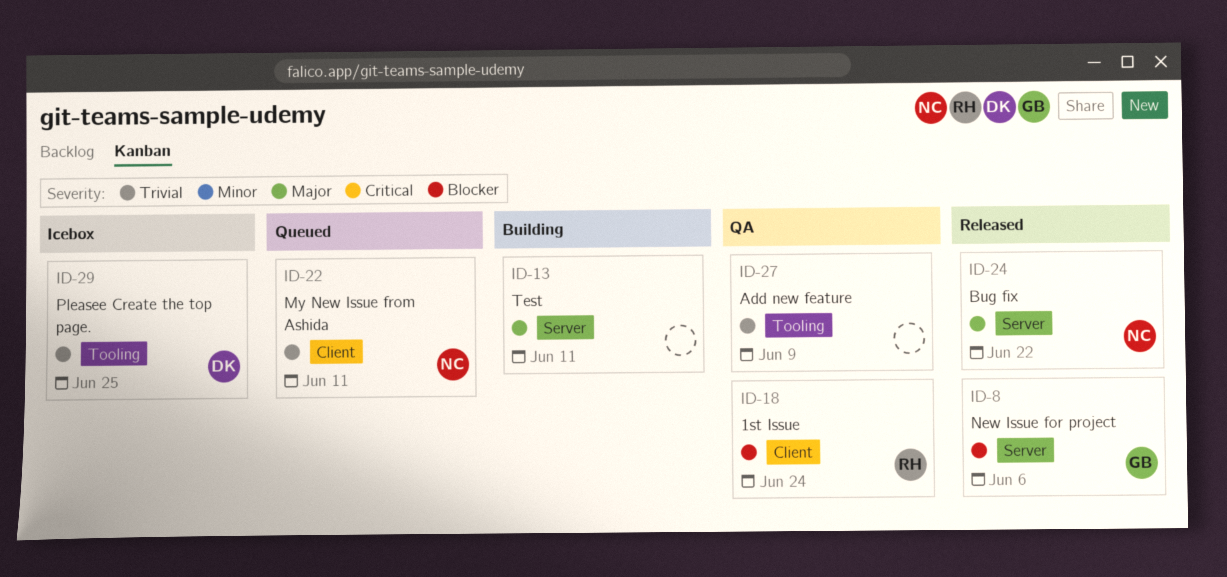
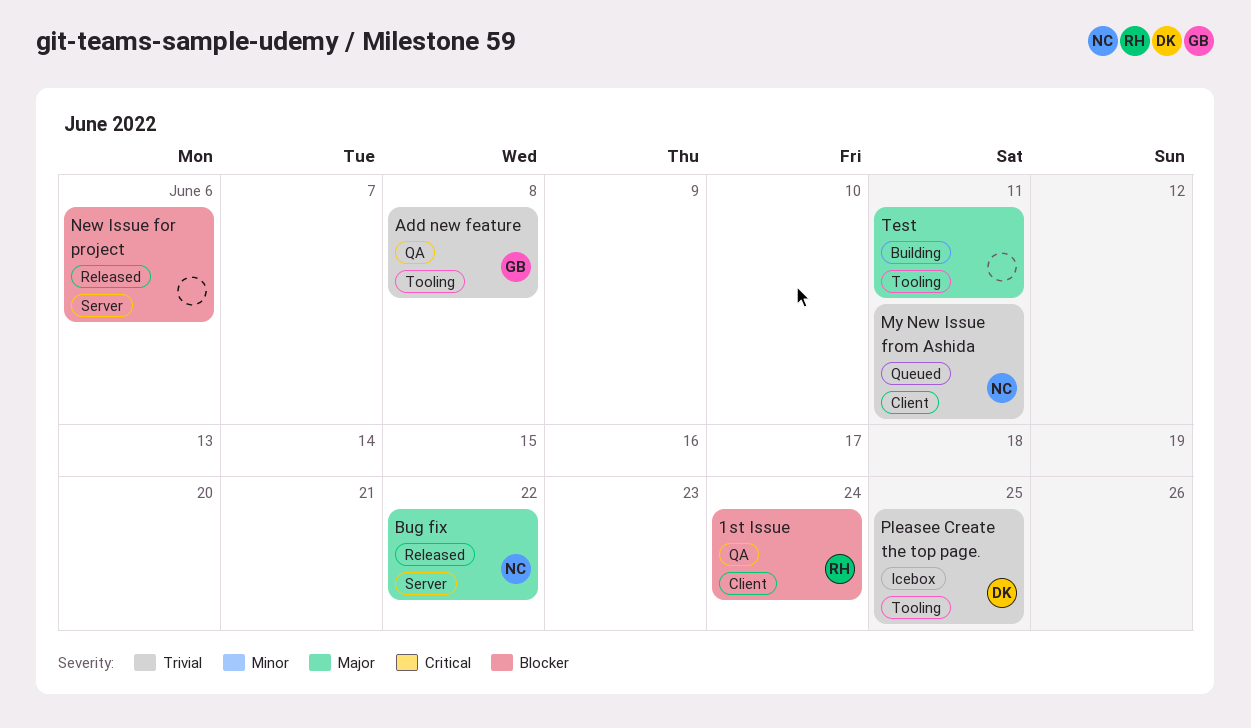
Add new feature, owner: none -> GB
Add new feature, due: Jun 9 -> Jun 8
New Issue for project, owner: GB -> none
Test, label: Server -> Tooling

